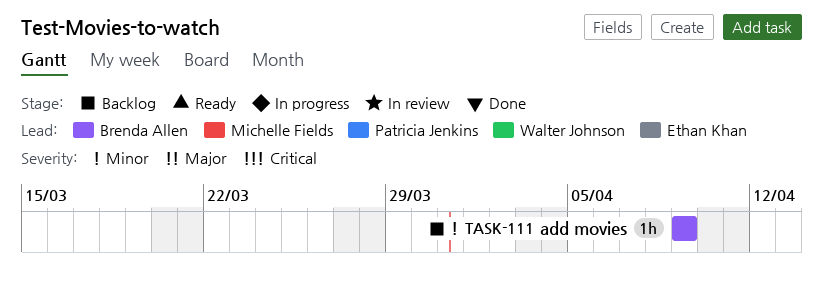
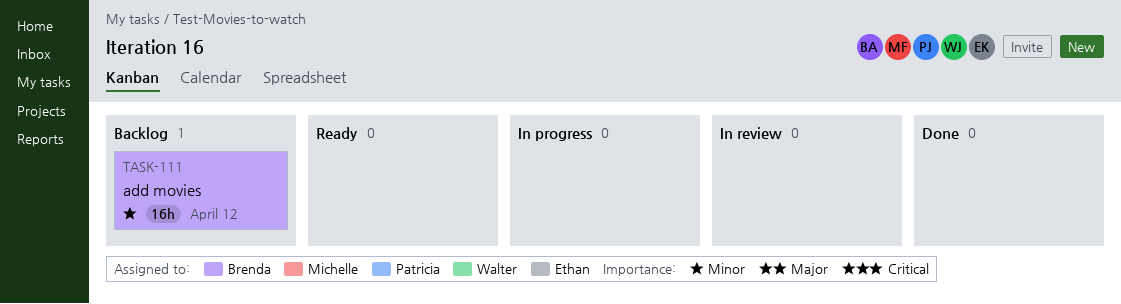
TASK-111, estimate: 1h -> 16h
TASK-111, due: Apr 9 -> Apr 12

